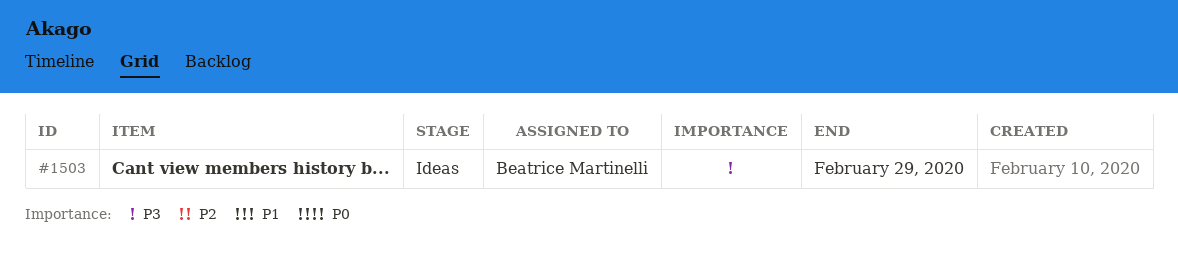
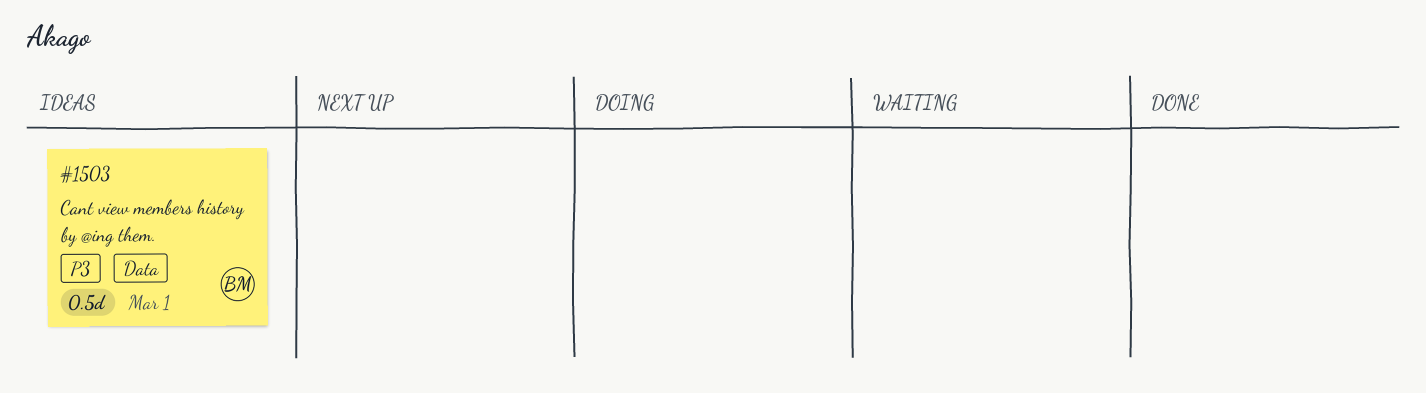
#1503, due: Feb 29 -> Mar 1

